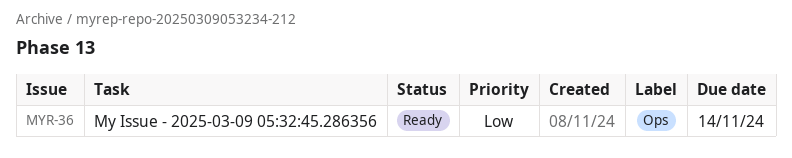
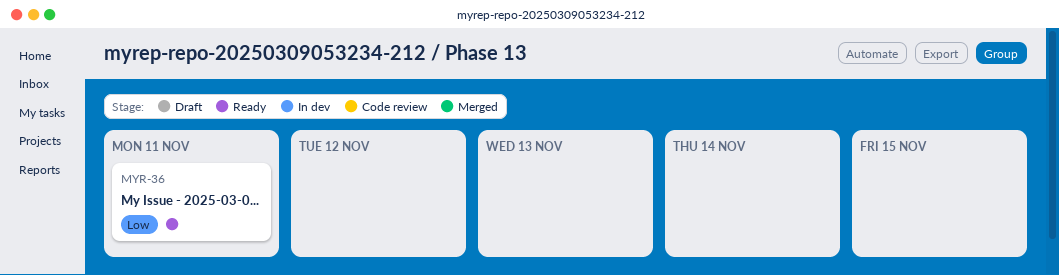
MYR-36, due: Nov 14 -> Nov 11

